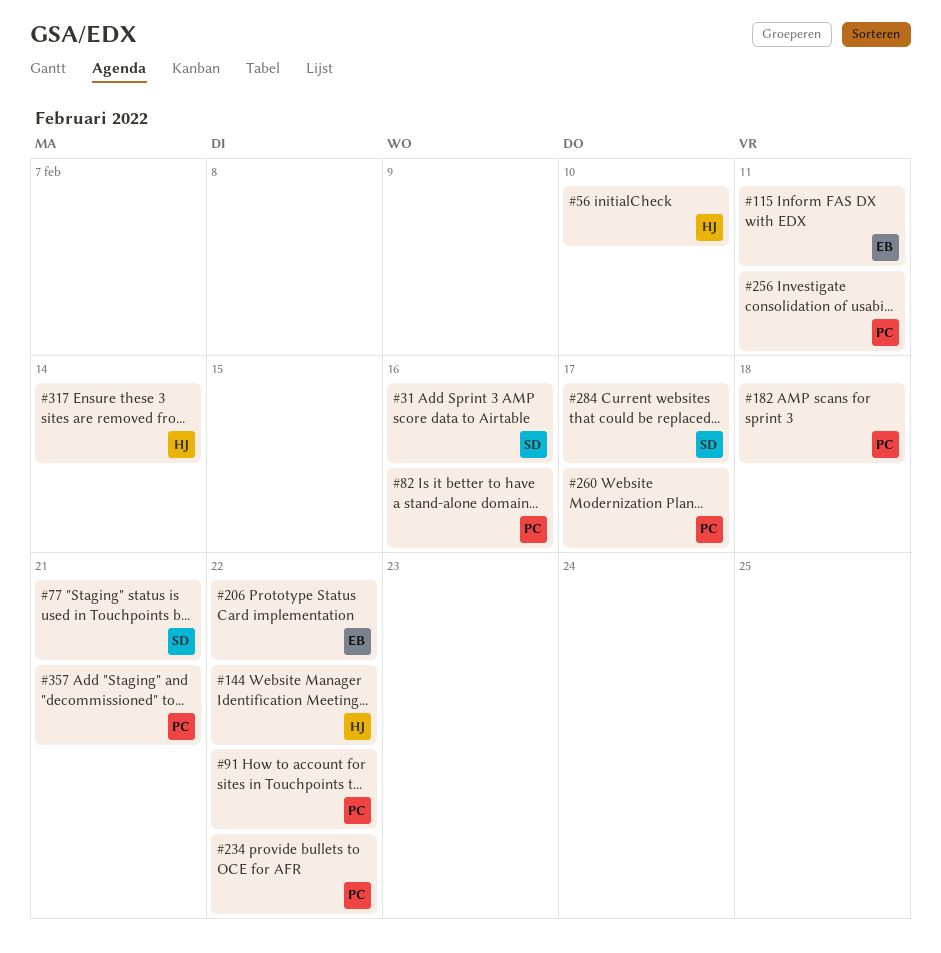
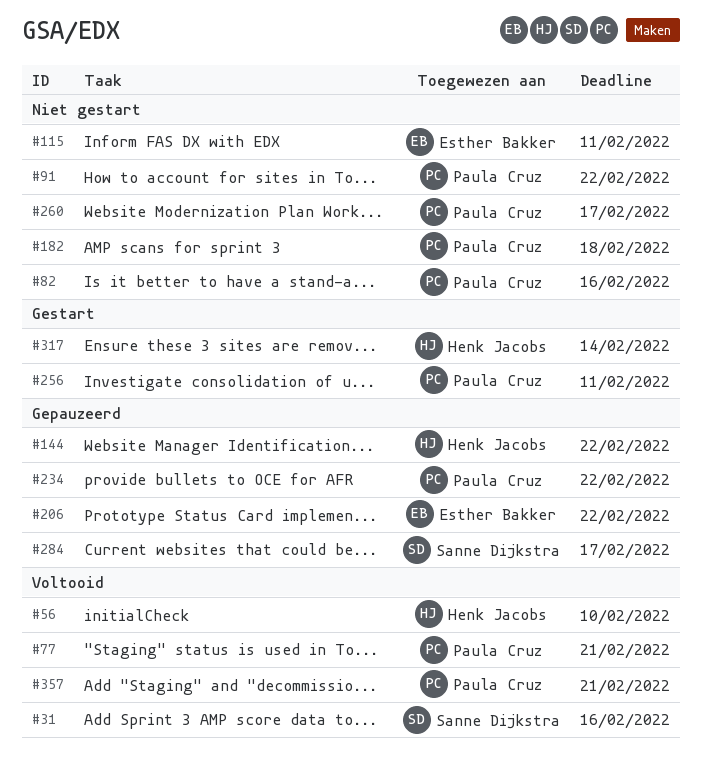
#77, owner: Sanne Dijkstra -> Paula Cruz

